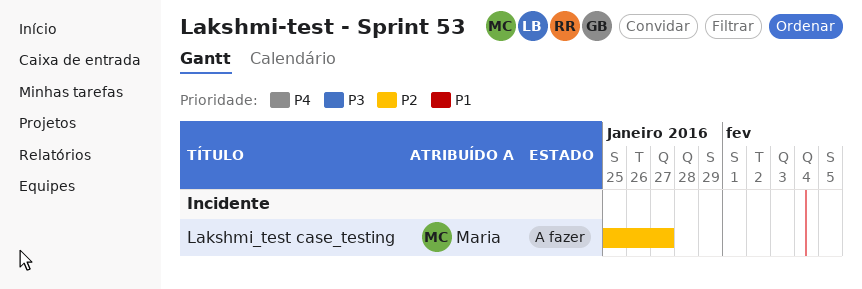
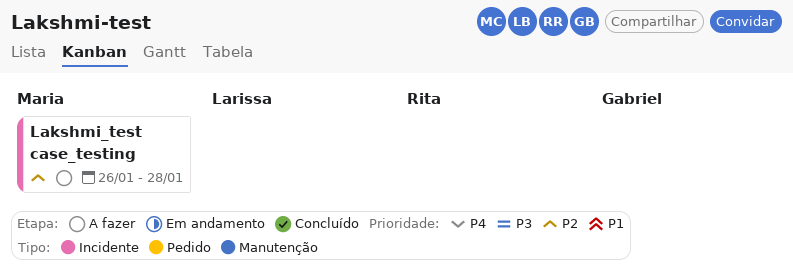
Lakshmi_test case_testing, start: Jan 25 -> Jan 26
Lakshmi_test case_testing, due: Jan 27 -> Jan 28

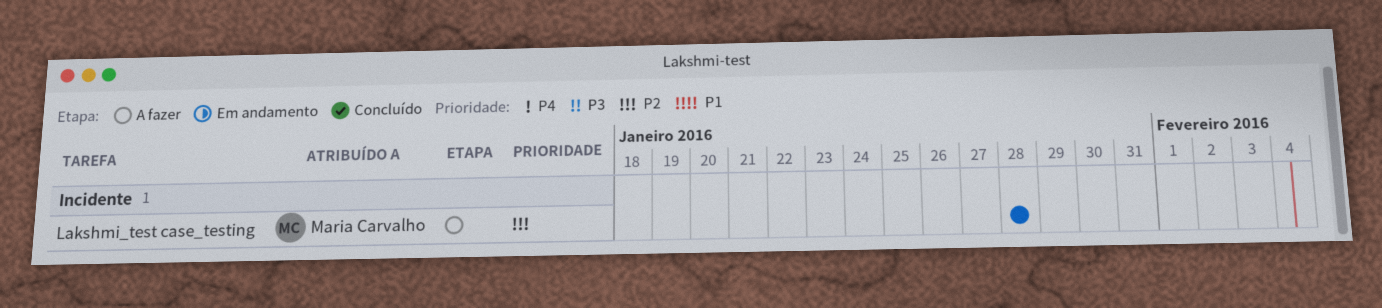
Lakshmi_test case_testing, start: Jan 26 -> Jan 28

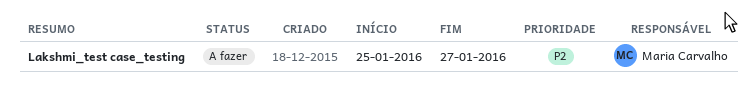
Lakshmi_test case_testing, start: Jan 28 -> Jan 25
Lakshmi_test case_testing, due: Jan 28 -> Jan 27

